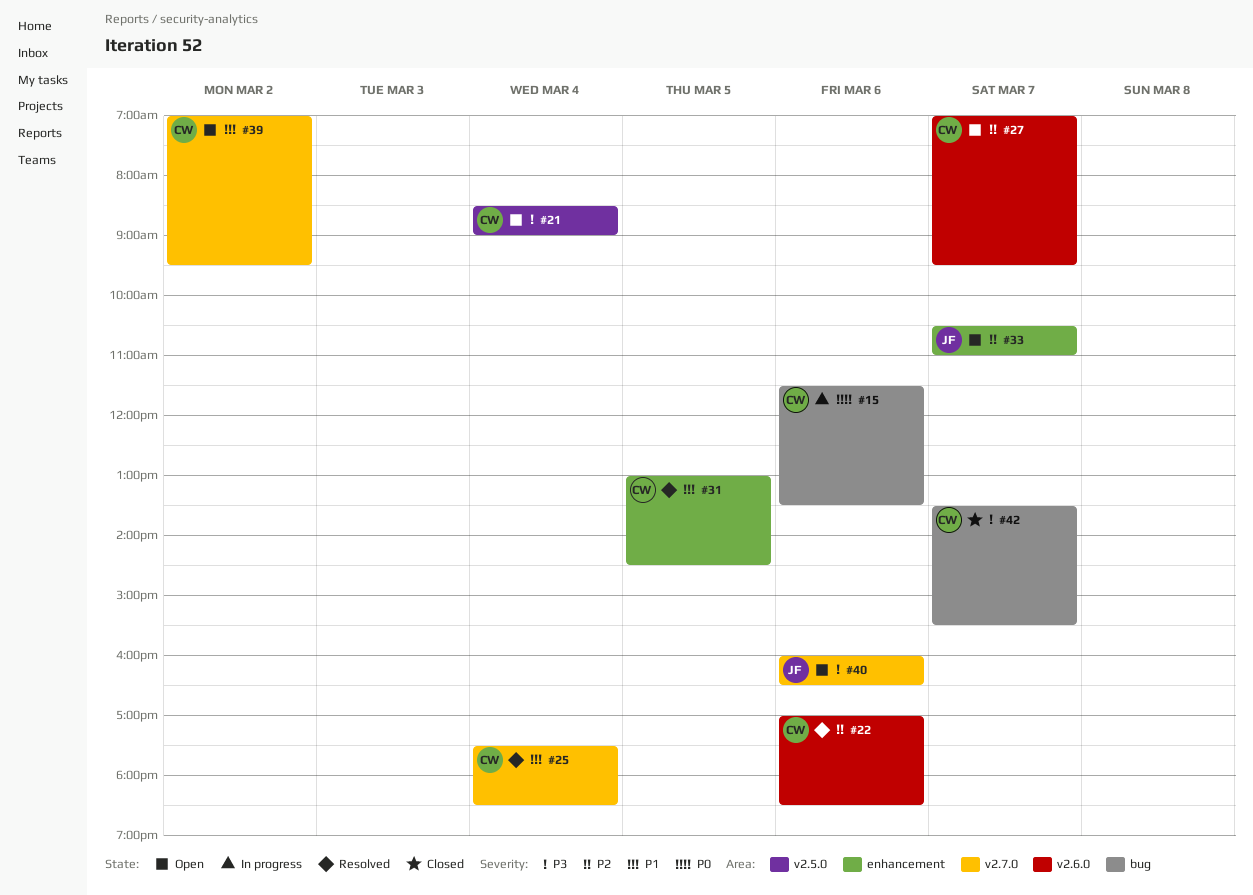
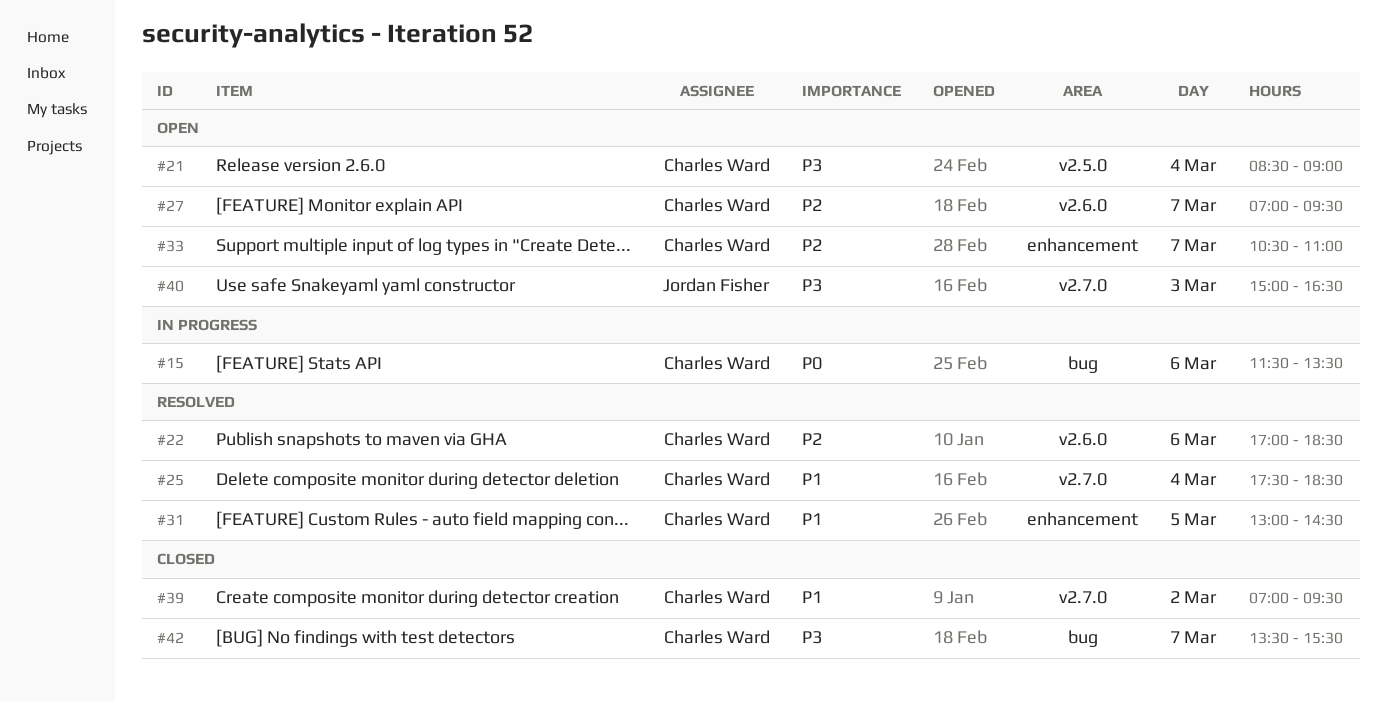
#33, owner: Jordan Fisher -> Charles Ward
#39, status: Open -> Closed
#40, day: Mar 6 -> Mar 3
#40, begins: 16:00 -> 15:00

